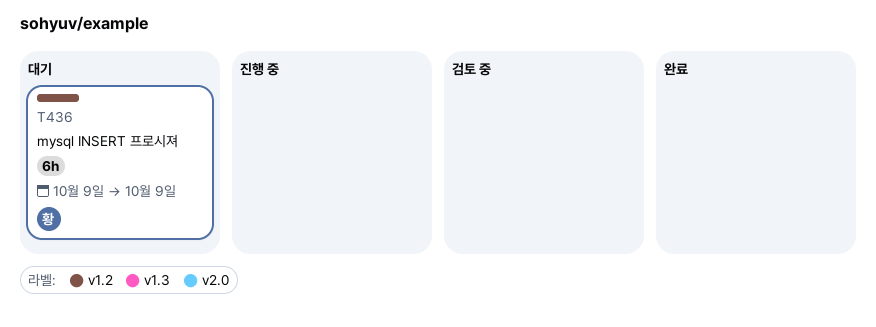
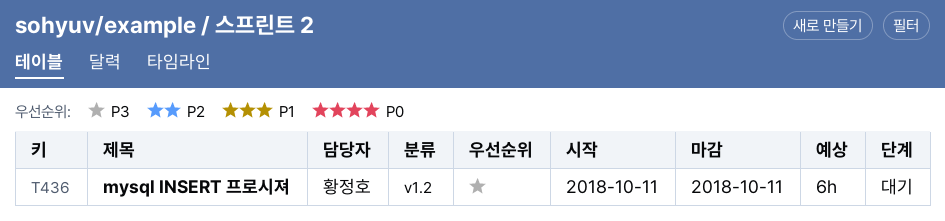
T436, start: Oct 9 -> Oct 11
T436, due: Oct 9 -> Oct 11

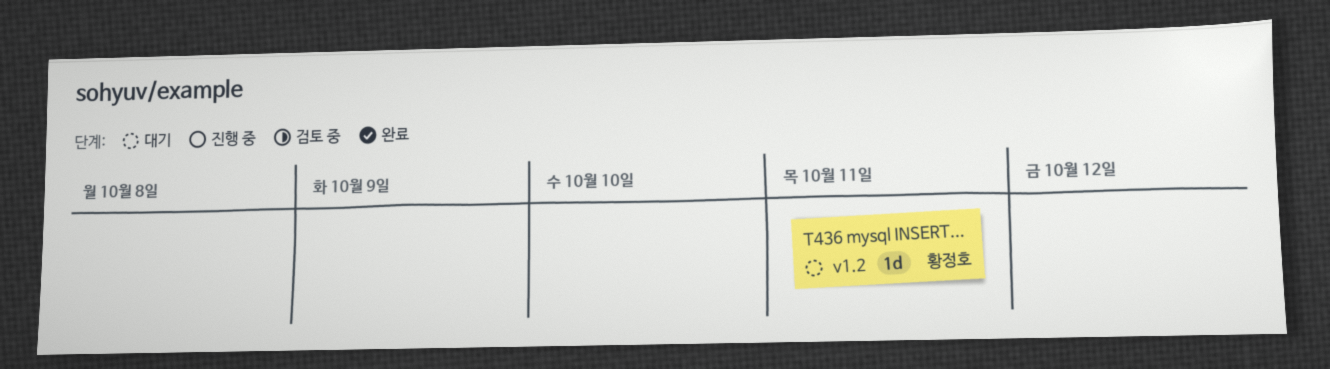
T436, estimate: 6h -> 1d

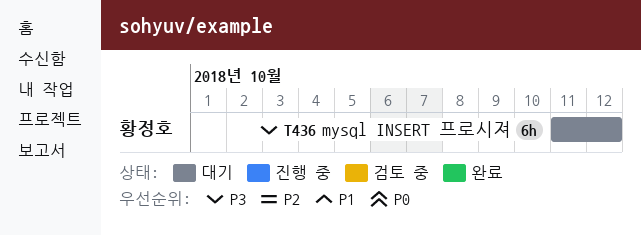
T436, estimate: 1d -> 6h
T436, due: Oct 11 -> Oct 12

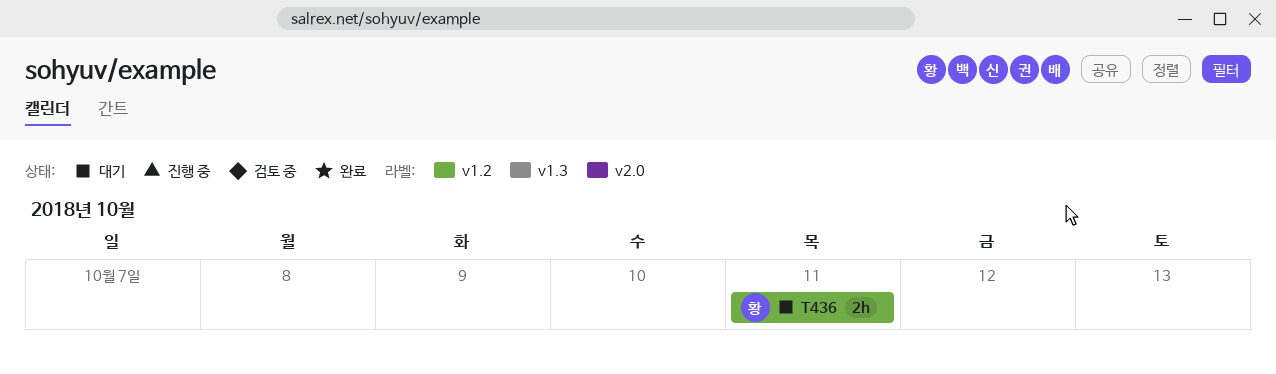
T436, estimate: 6h -> 2h
T436, due: Oct 12 -> Oct 11

